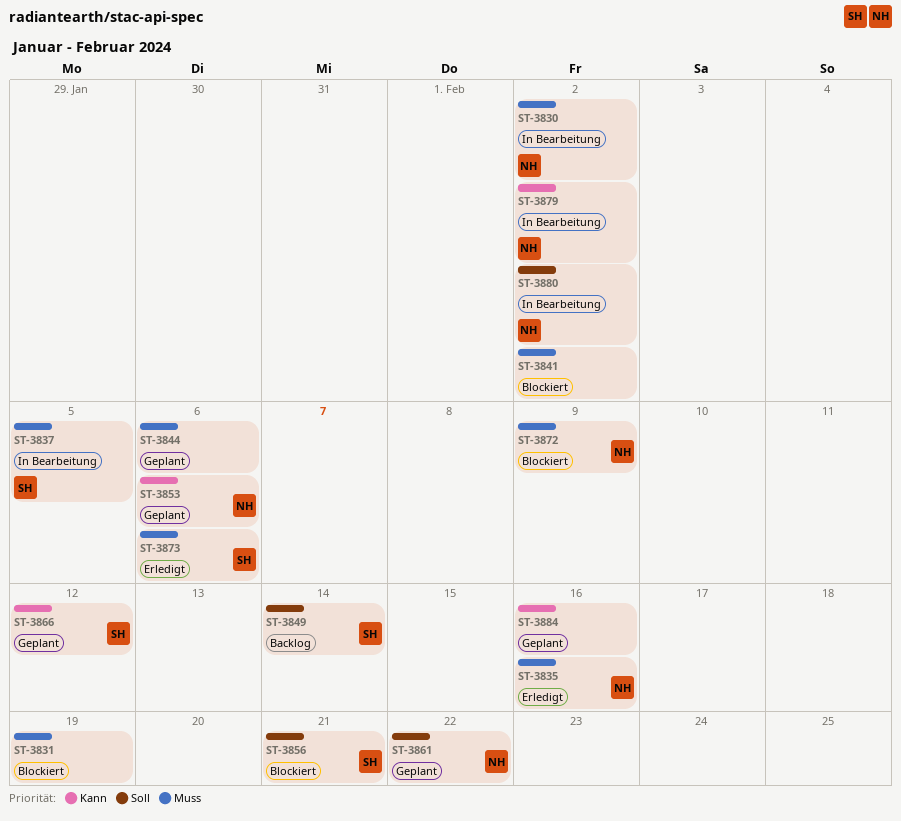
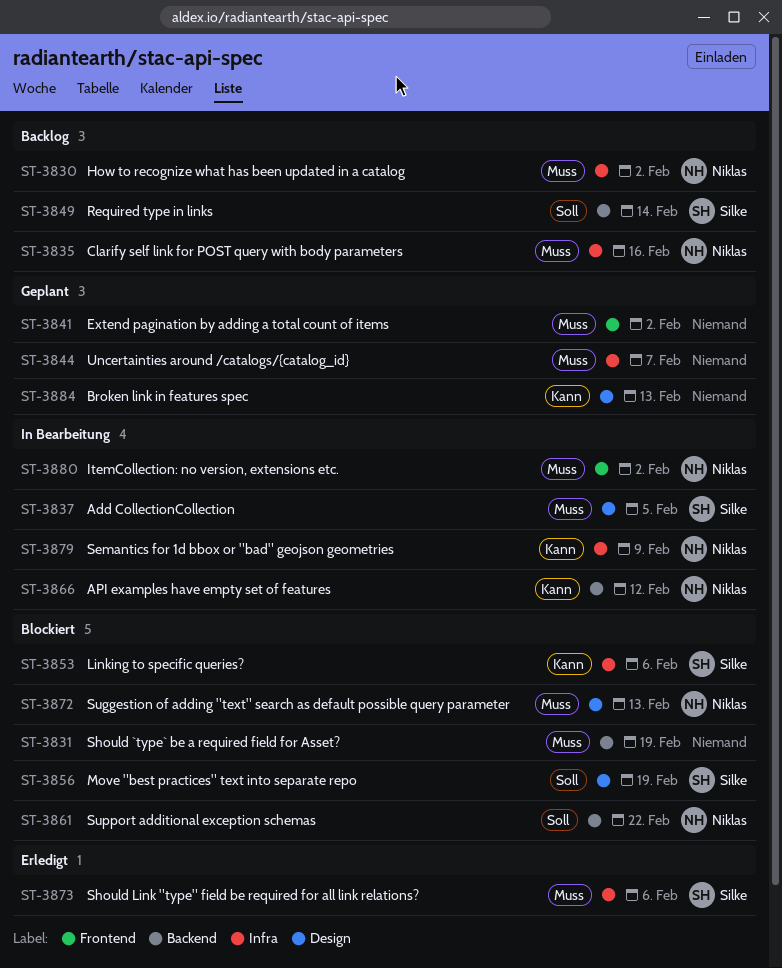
ST-3830, status: In Bearbeitung -> Backlog
ST-3835, status: Erledigt -> Backlog
ST-3841, status: Blockiert -> Geplant
ST-3844, due: Feb 6 -> Feb 7
ST-3853, status: Geplant -> Blockiert
ST-3853, owner: Niklas -> Silke
ST-3856, due: Feb 21 -> Feb 19
ST-3861, status: Geplant -> Blockiert
ST-3866, status: Geplant -> In Bearbeitung
ST-3866, owner: Silke -> Niklas
ST-3872, due: Feb 9 -> Feb 13
ST-3879, due: Feb 2 -> Feb 9
ST-3880, priority: Soll -> Muss
ST-3884, due: Feb 16 -> Feb 13

